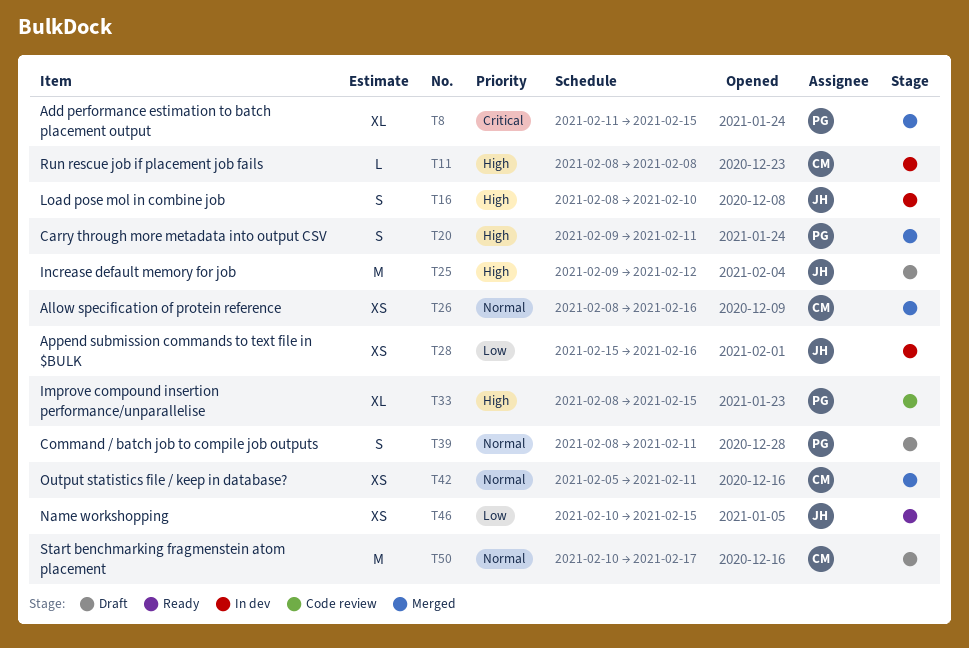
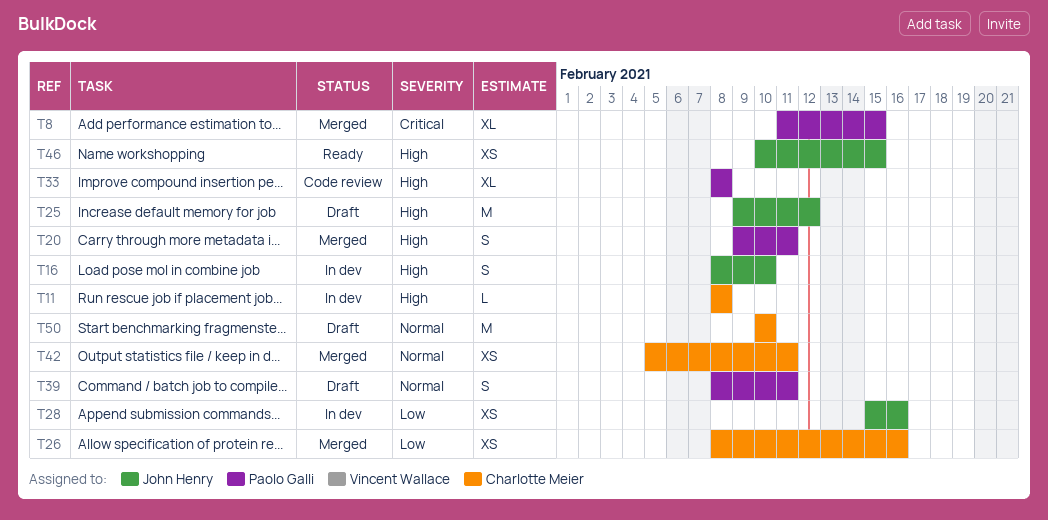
T26, priority: Normal -> Low
T33, due: Feb 15 -> Feb 8
T46, priority: Low -> High
T50, due: Feb 17 -> Feb 10

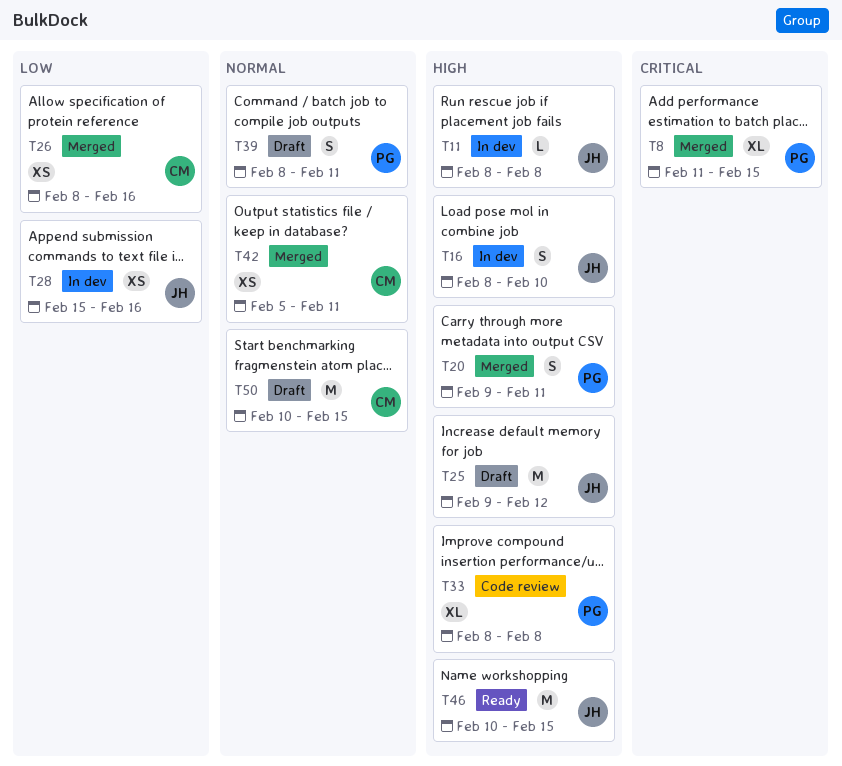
T11, owner: Charlotte Meier -> John Henry
T46, estimate: XS -> M
T50, due: Feb 10 -> Feb 15

